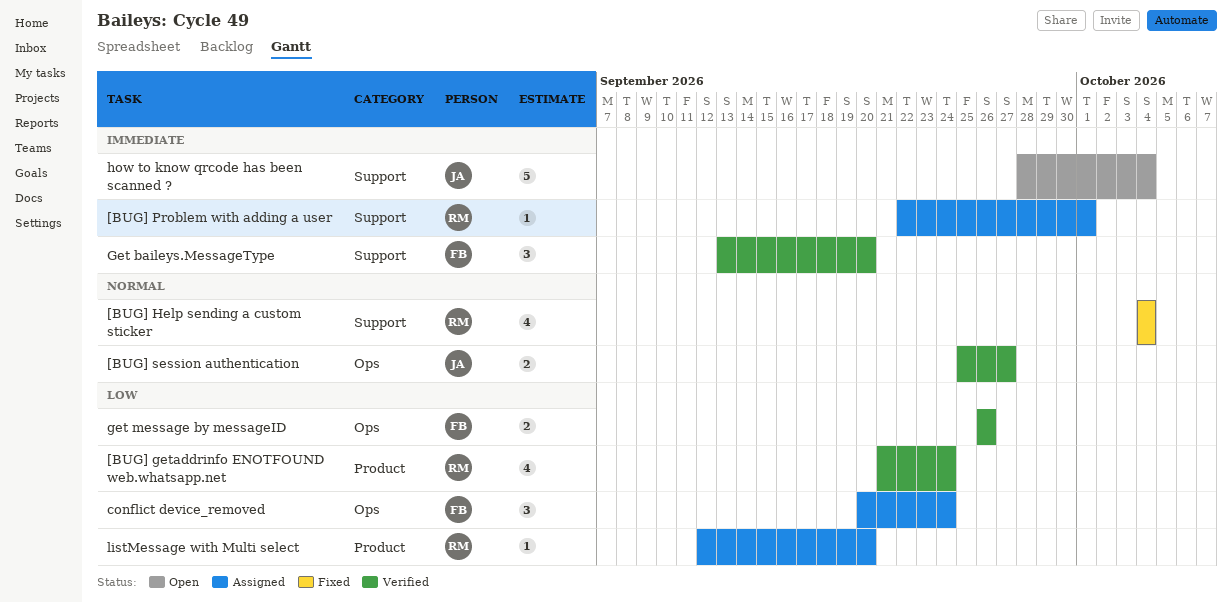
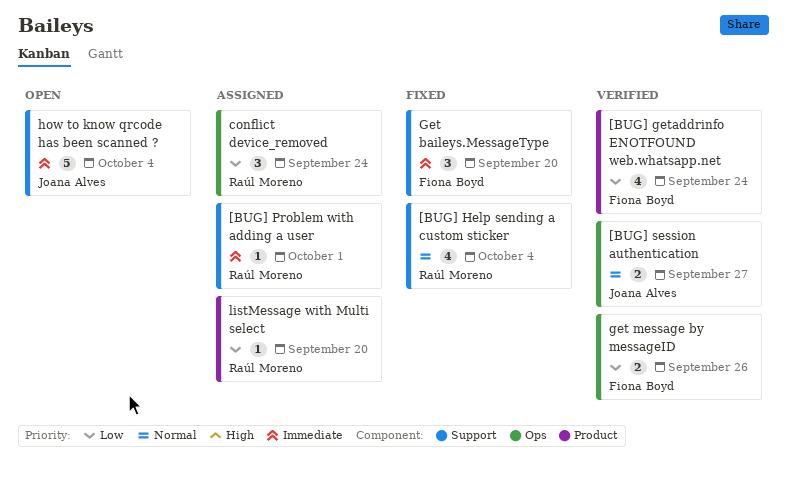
[BUG] getaddrinfo ENOTFOUND web.whatsapp.net, owner: Raúl Moreno -> Fiona Boyd
conflict device_removed, owner: Fiona Boyd -> Raúl Moreno
Get baileys.MessageType, status: Verified -> Fixed

